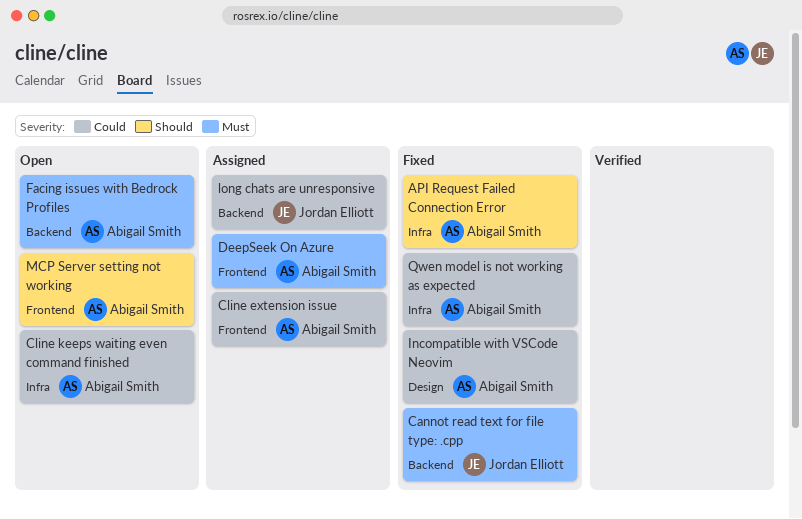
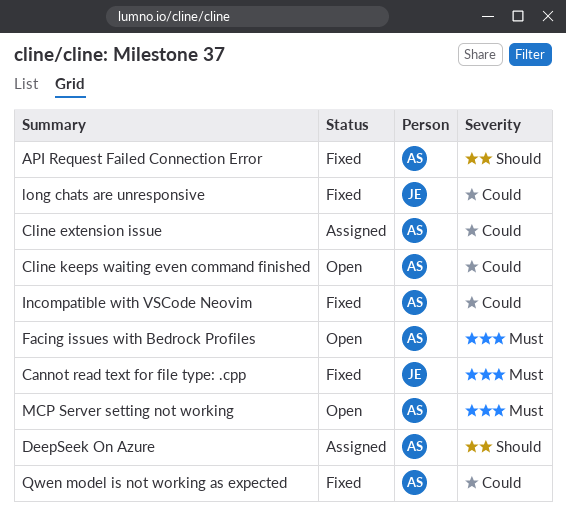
DeepSeek On Azure, priority: Must -> Should
long chats are unresponsive, status: Assigned -> Fixed
MCP Server setting not working, priority: Should -> Must

